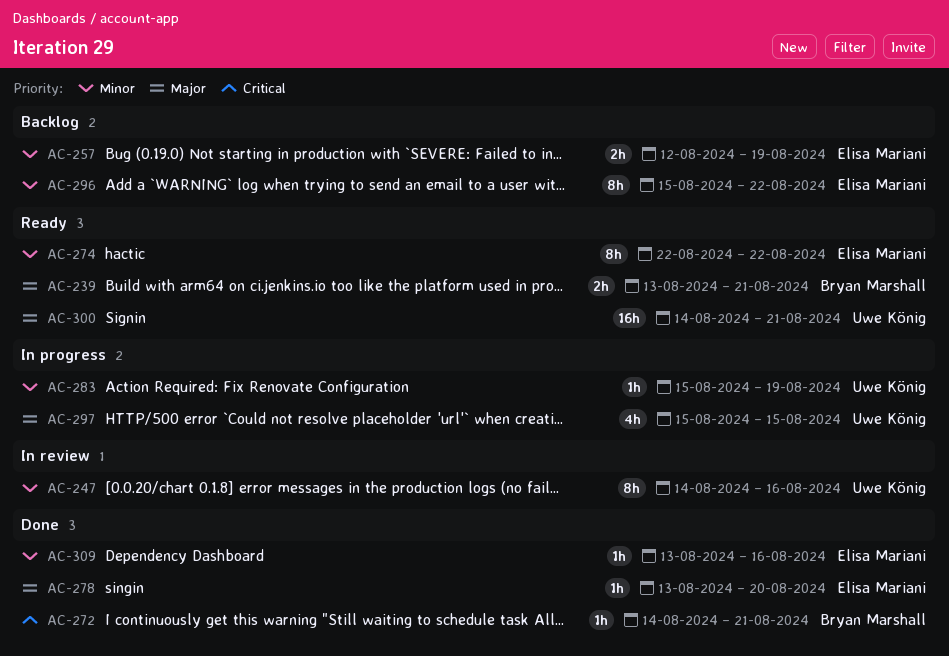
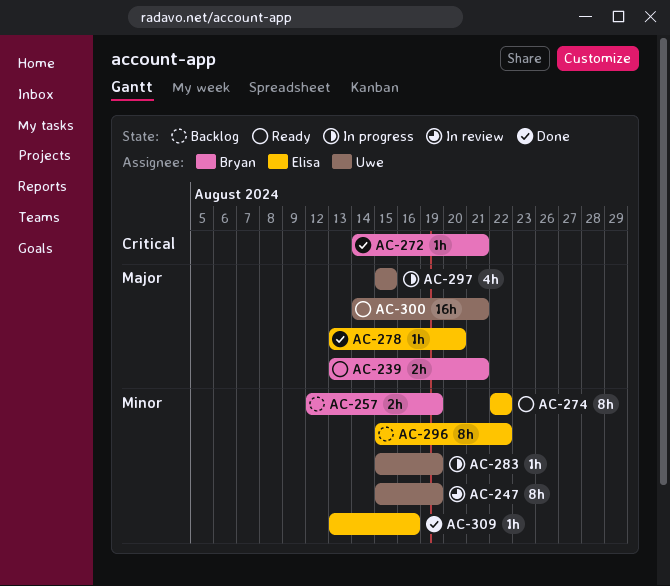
AC-247, start: Aug 14 -> Aug 15
AC-247, due: Aug 16 -> Aug 19
AC-257, owner: Elisa Mariani -> Bryan Marshall

